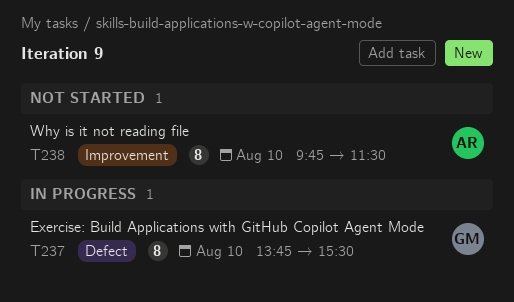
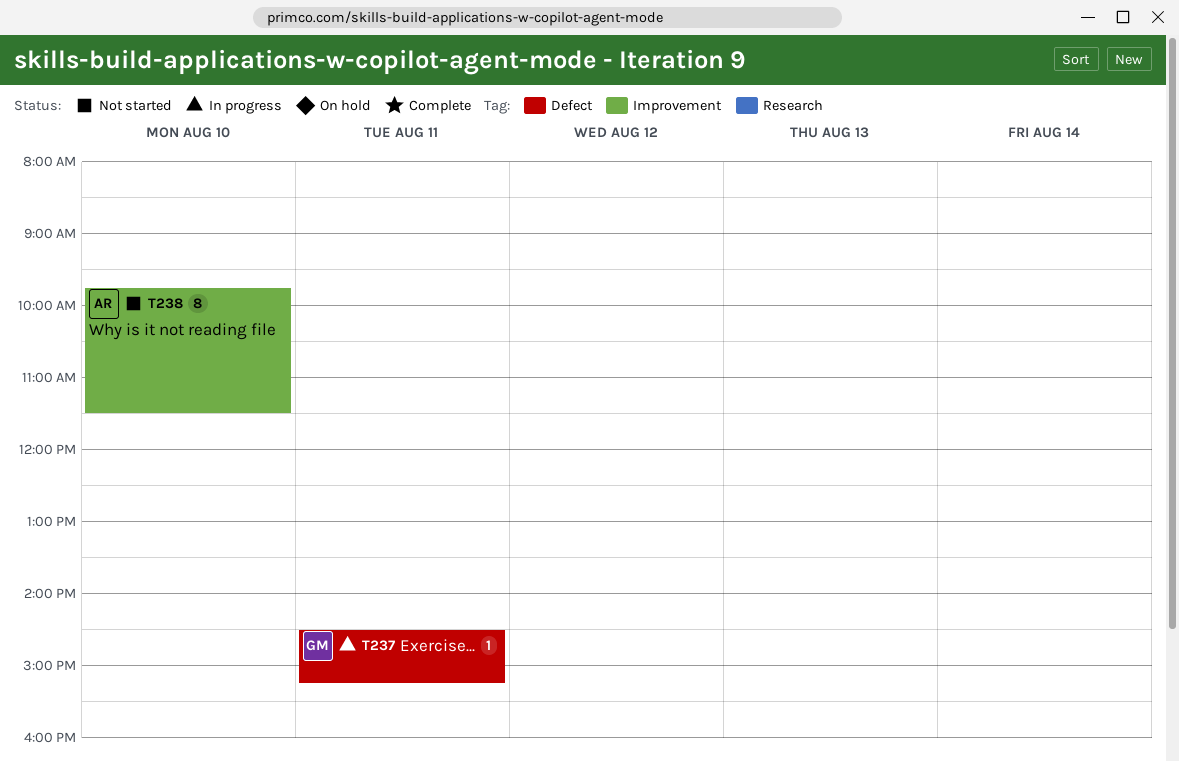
T237, estimate: 8 -> 1
T237, day: Aug 10 -> Aug 11
T237, begins: 13:45 -> 14:30
T237, ends: 15:30 -> 15:15

